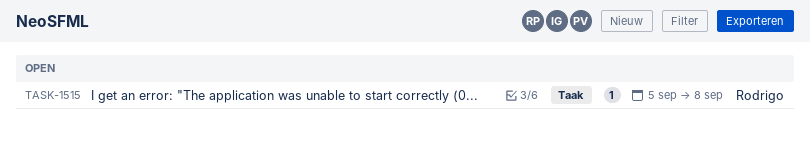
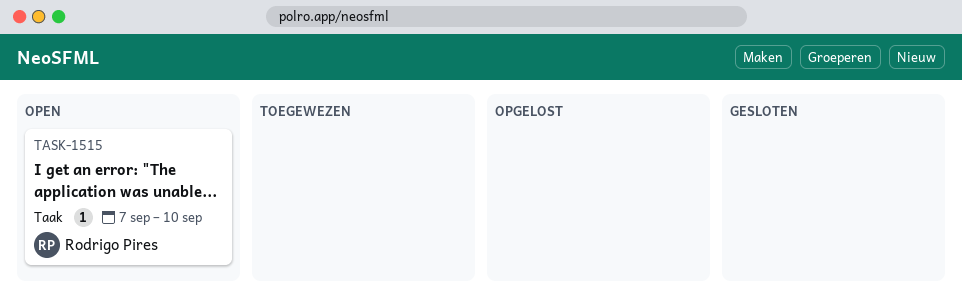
TASK-1515, start: Sep 5 -> Sep 7
TASK-1515, due: Sep 8 -> Sep 10

